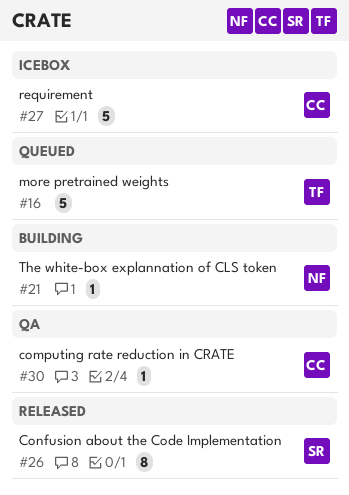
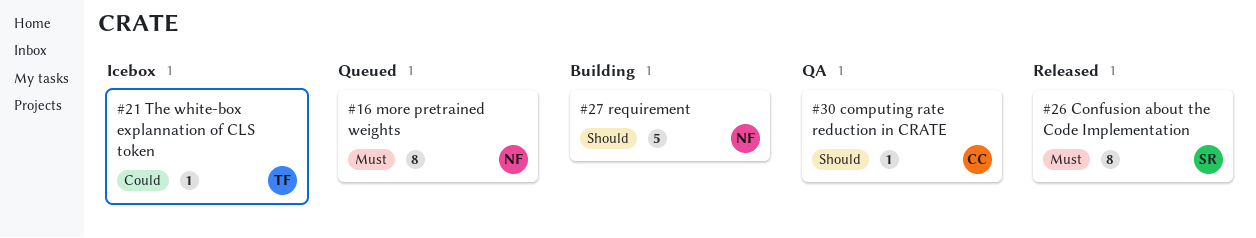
#16, owner: TF -> NF
#16, estimate: 5 -> 8
#21, status: Building -> Icebox
#21, owner: NF -> TF
#27, status: Icebox -> Building
#27, owner: CC -> NF

